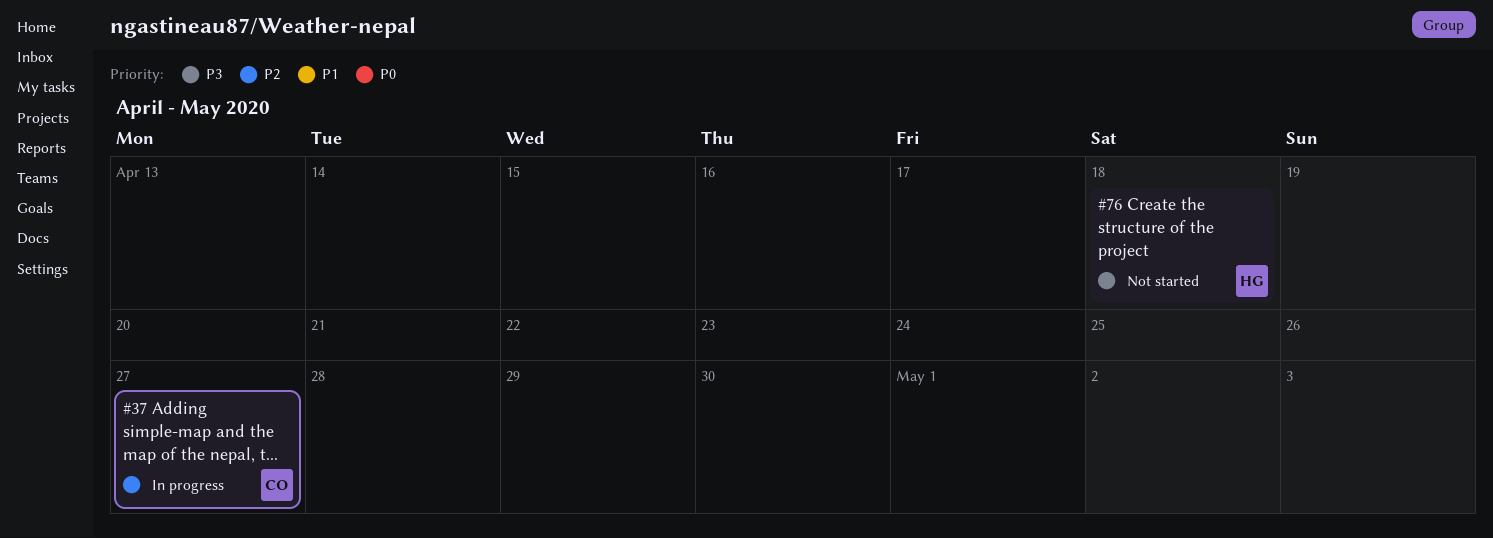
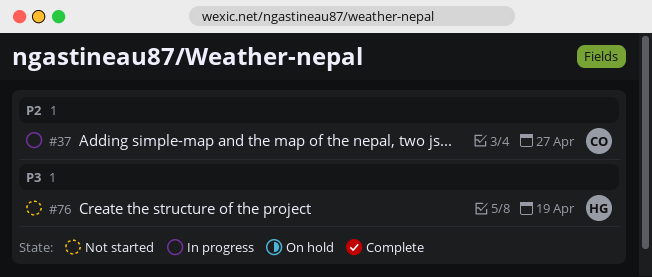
#76, due: Apr 18 -> Apr 19

